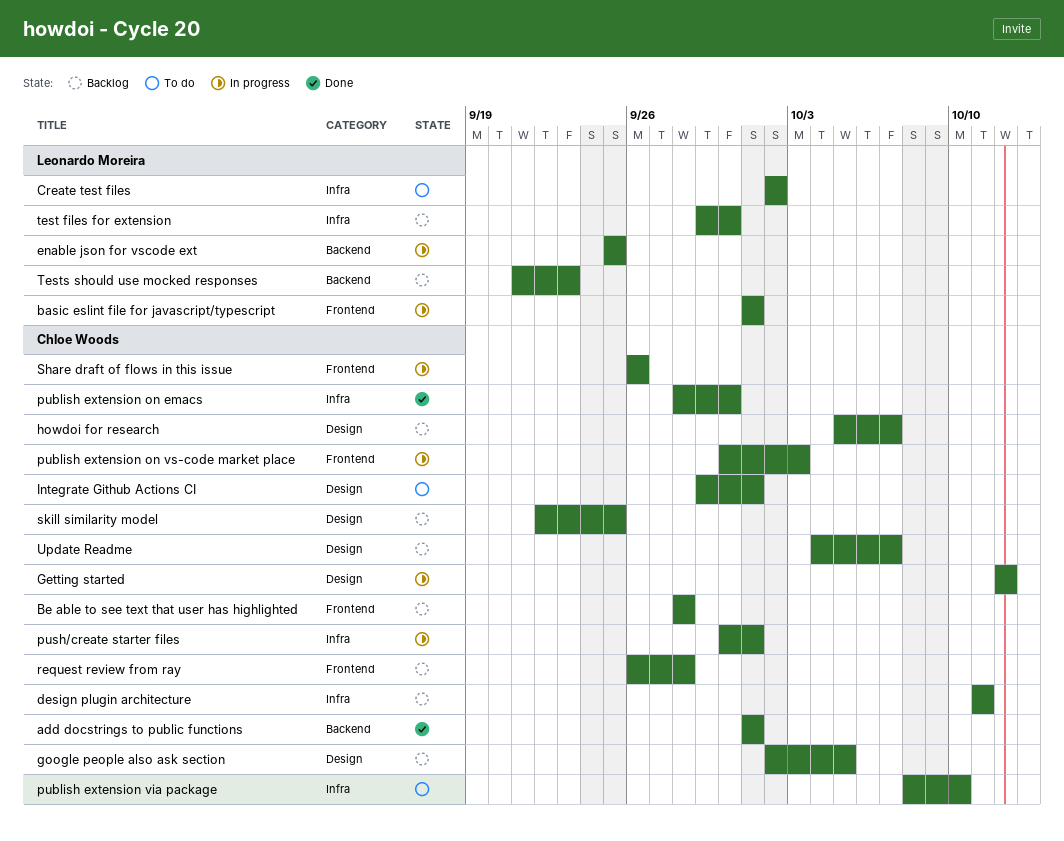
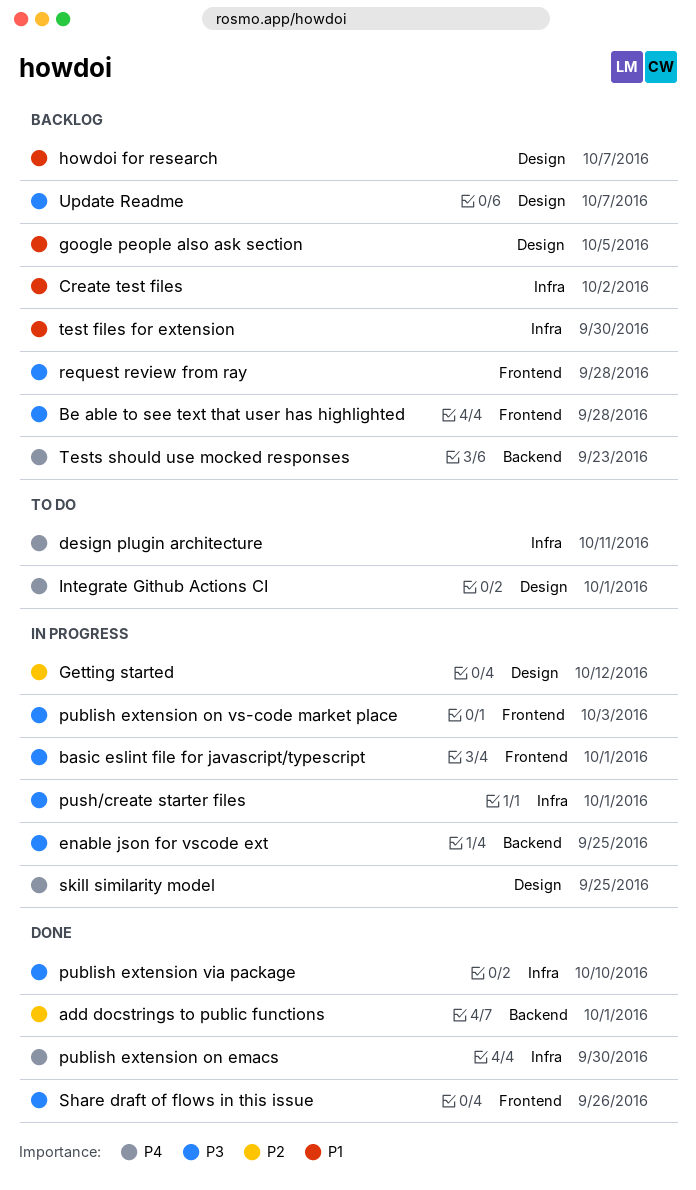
Create test files, status: To do -> Backlog
design plugin architecture, status: Backlog -> To do
publish extension via package, status: To do -> Done
Share draft of flows in this issue, status: In progress -> Done
skill similarity model, status: Backlog -> In progress

